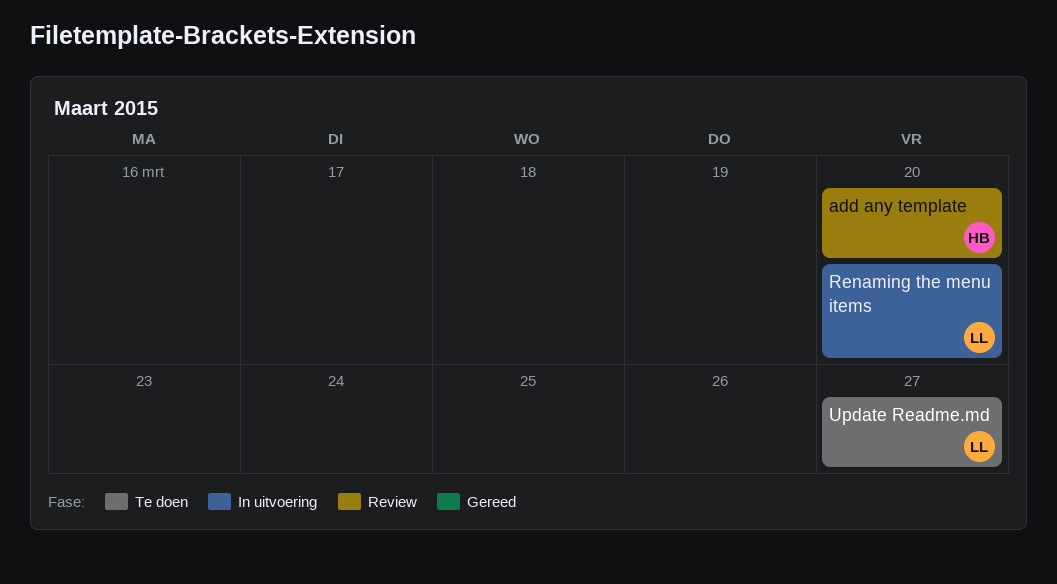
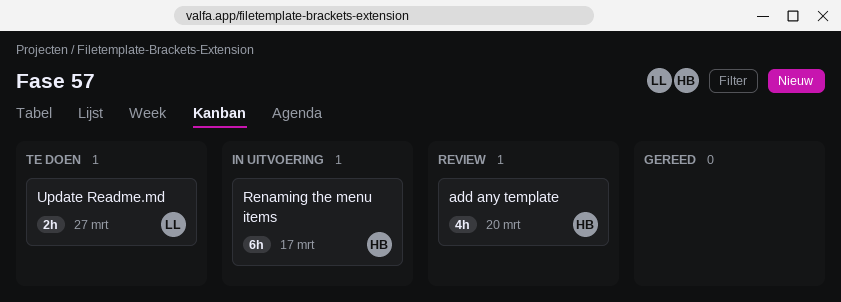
Renaming the menu items, owner: LL -> HB
Renaming the menu items, due: Mar 20 -> Mar 17

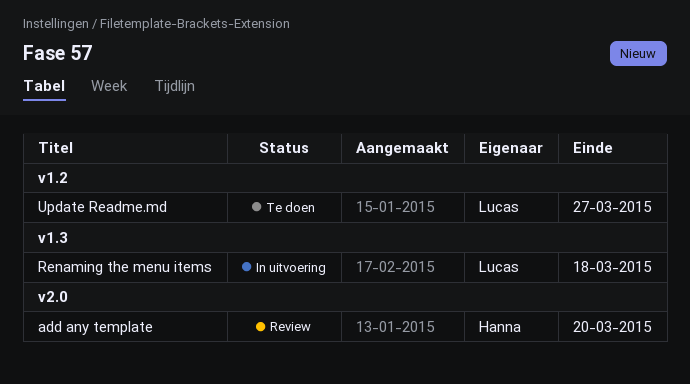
Renaming the menu items, owner: Hanna -> Lucas
Renaming the menu items, due: Mar 17 -> Mar 18

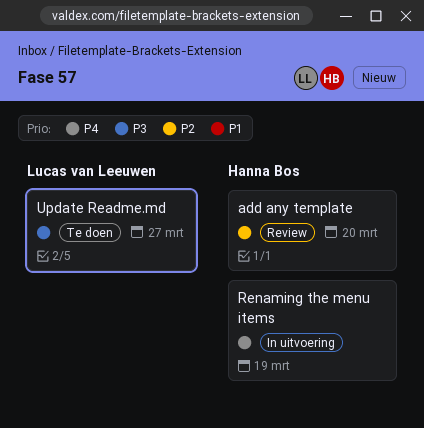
Renaming the menu items, owner: Lucas van Leeuwen -> Hanna Bos
Renaming the menu items, due: Mar 18 -> Mar 19

